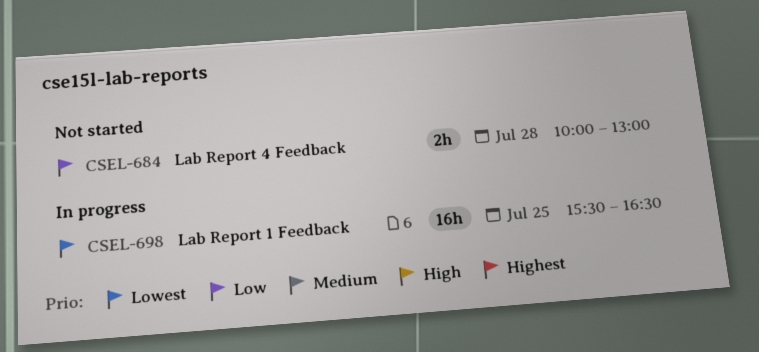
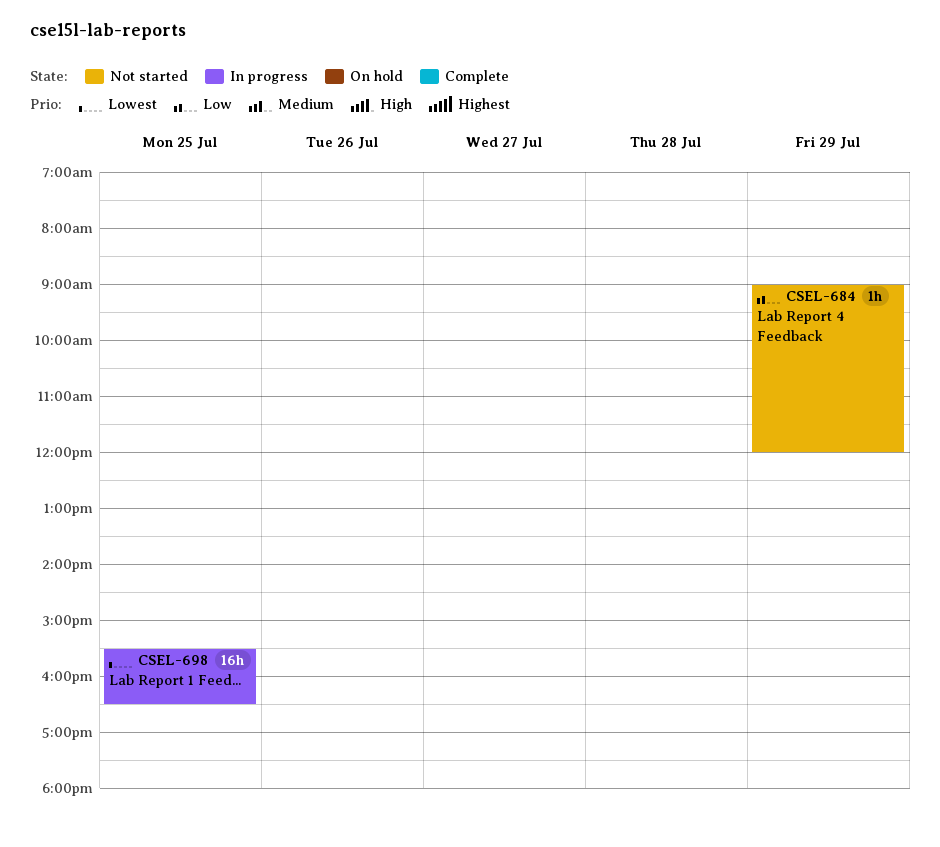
CSEL-684, estimate: 2h -> 1h
CSEL-684, day: Jul 28 -> Jul 29
CSEL-684, begins: 10:00 -> 09:00
CSEL-684, ends: 13:00 -> 12:00

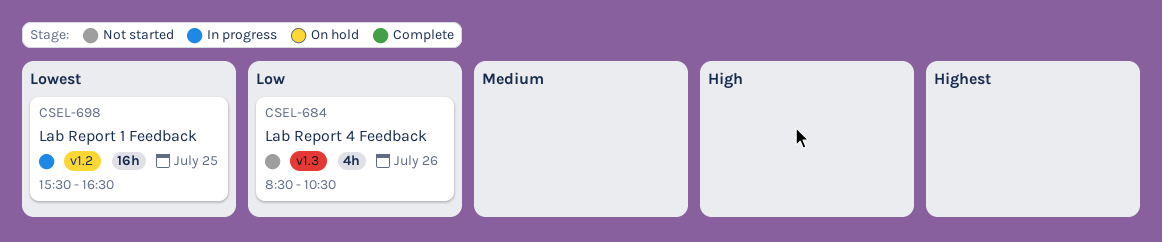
CSEL-684, estimate: 1h -> 4h
CSEL-684, day: Jul 29 -> Jul 26
CSEL-684, begins: 09:00 -> 08:30
CSEL-684, ends: 12:00 -> 10:30

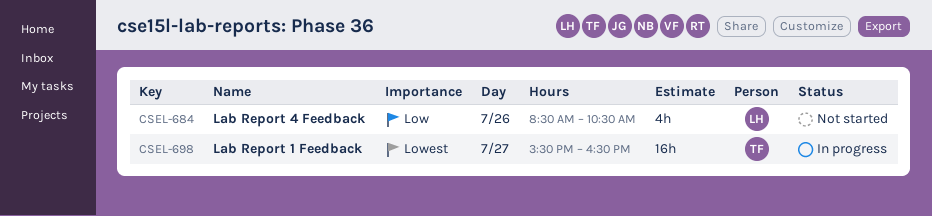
CSEL-698, day: Jul 25 -> Jul 27

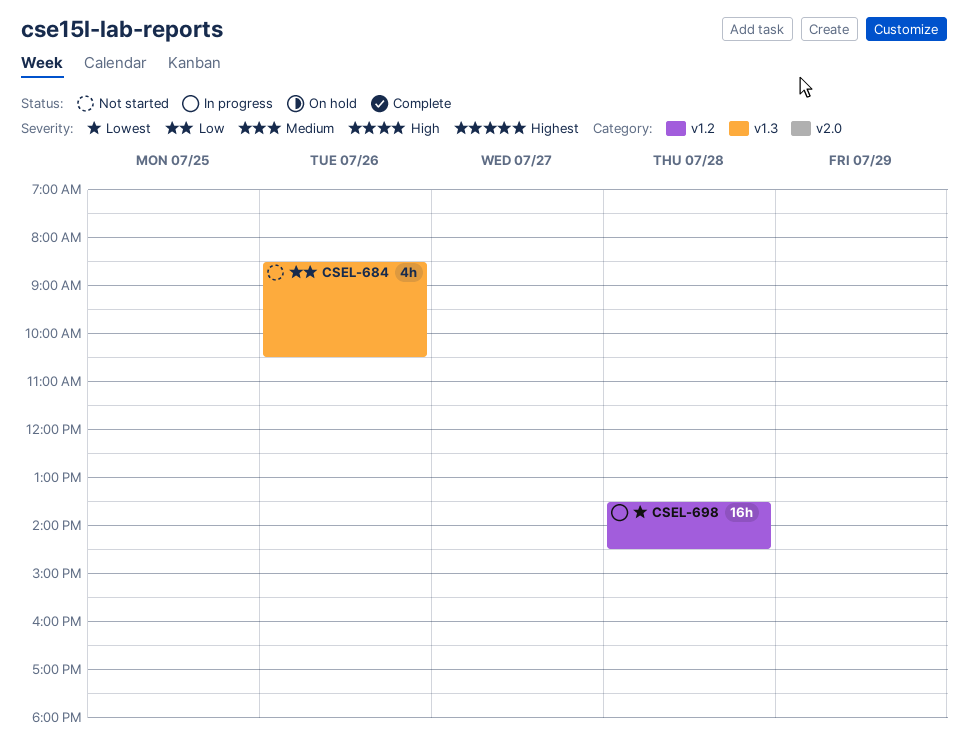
CSEL-698, day: Jul 27 -> Jul 28
CSEL-698, begins: 15:30 -> 13:30
CSEL-698, ends: 16:30 -> 14:30

